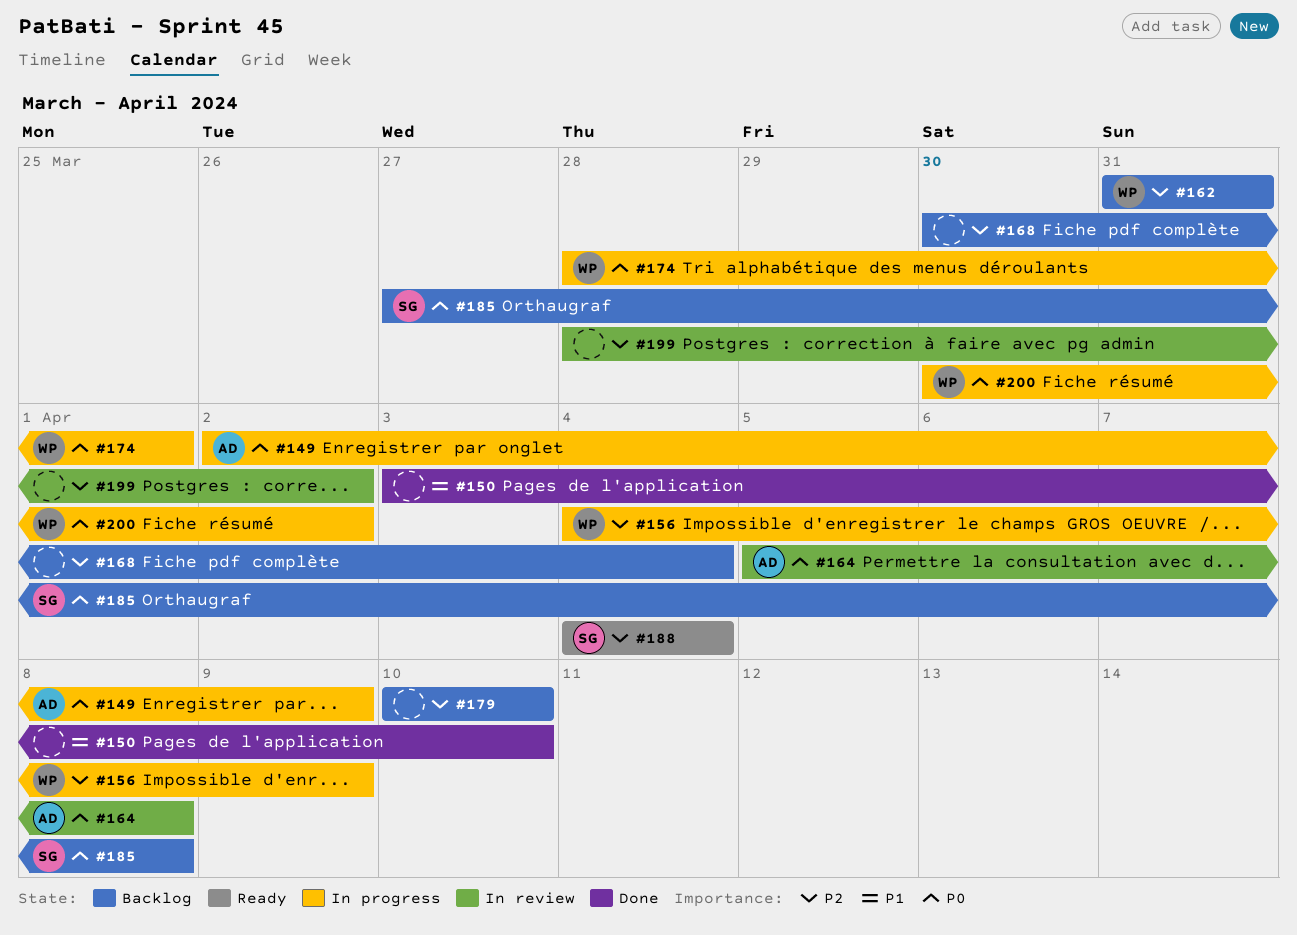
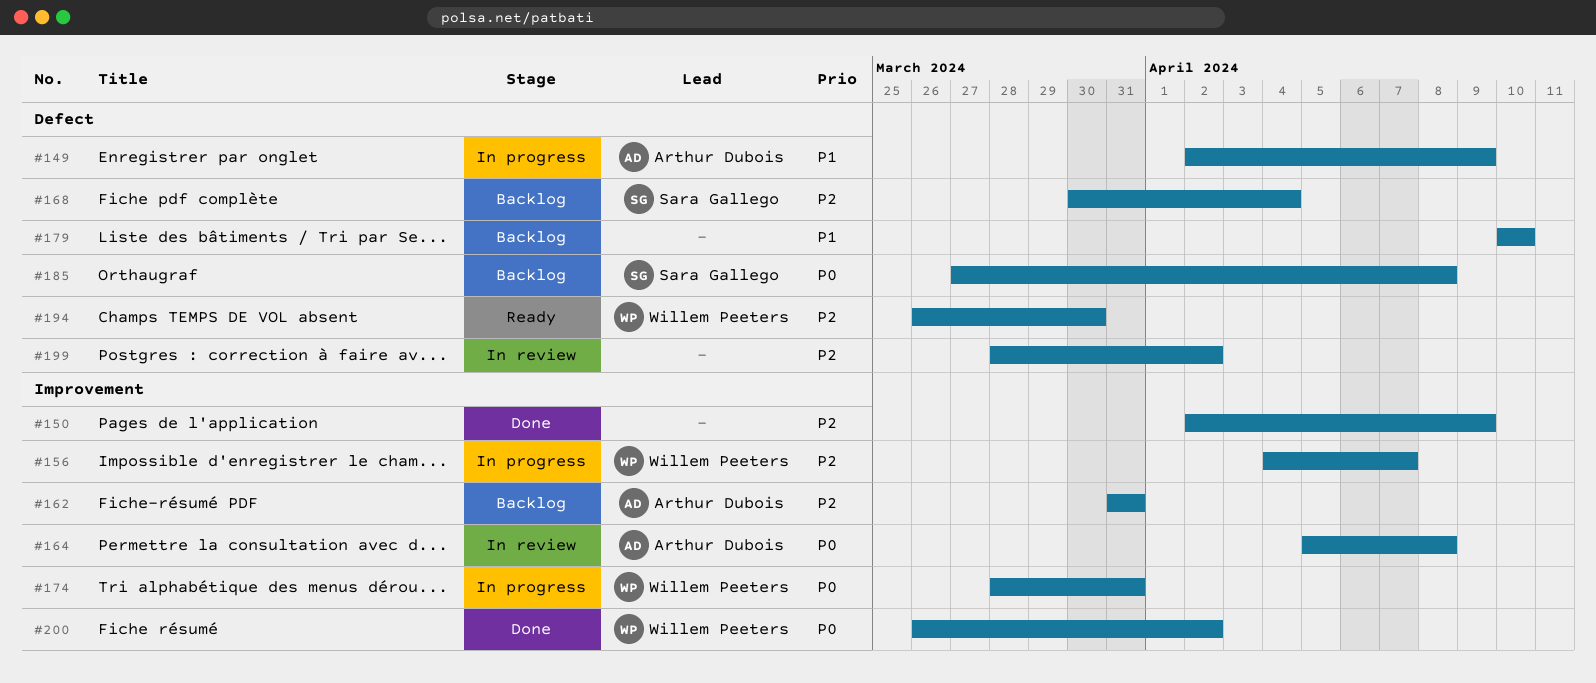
#149, priority: P0 -> P1
#150, priority: P1 -> P2
#150, start: Apr 3 -> Apr 2
#150, due: Apr 10 -> Apr 9
#156, due: Apr 9 -> Apr 7
#162, owner: Willem Peeters -> Arthur Dubois
#168, owner: none -> Sara Gallego
#174, due: Apr 1 -> Mar 31
#179, priority: P2 -> P1
#188: present -> none
#194: none -> present
#200, status: In progress -> Done
#200, start: Mar 30 -> Mar 26

